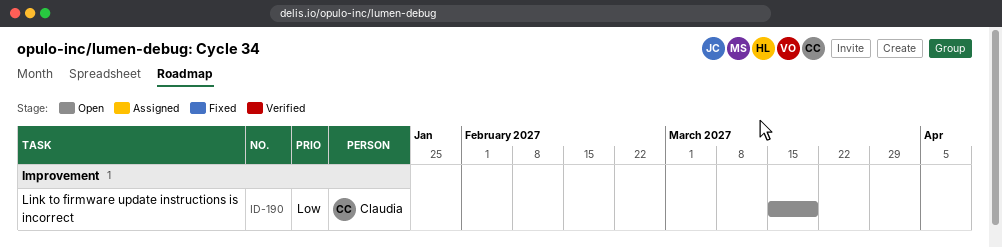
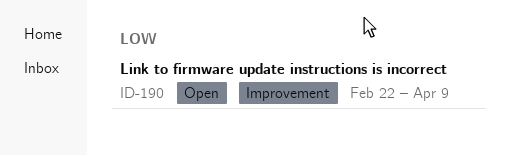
ID-190, start: Mar 15 -> Feb 22
ID-190, due: Mar 19 -> Apr 9

